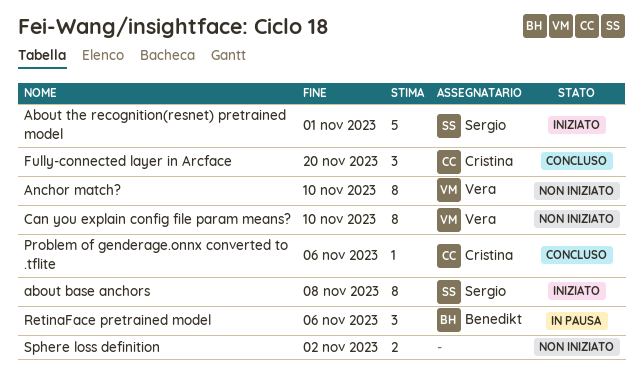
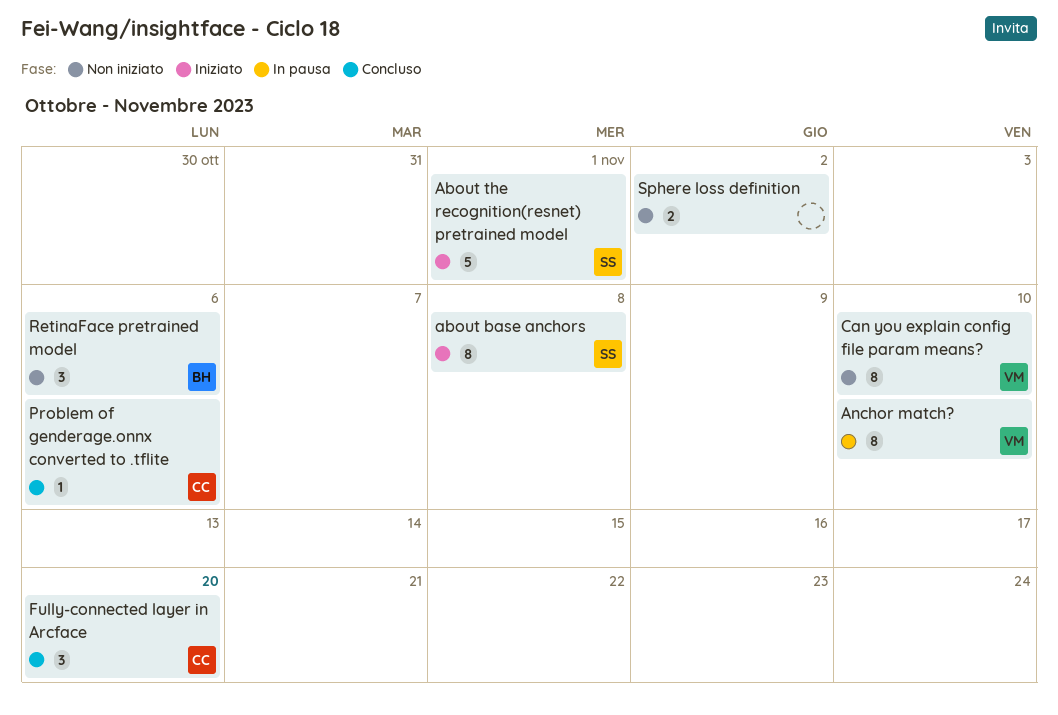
Anchor match?, status: Non iniziato -> In pausa
RetinaFace pretrained model, status: In pausa -> Non iniziato

